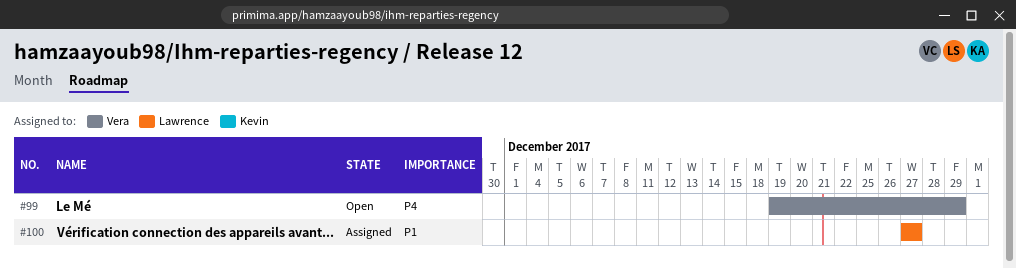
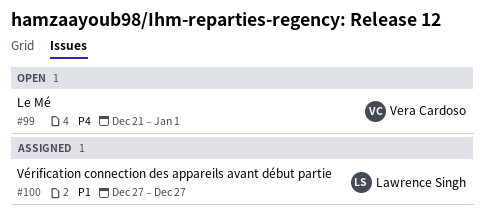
#99, start: Dec 19 -> Dec 21
#99, due: Dec 29 -> Jan 1

